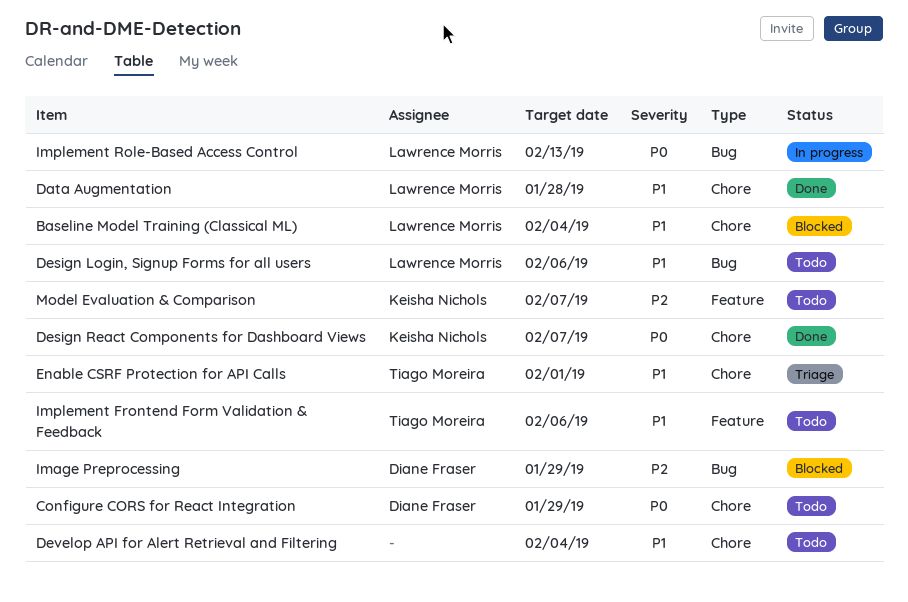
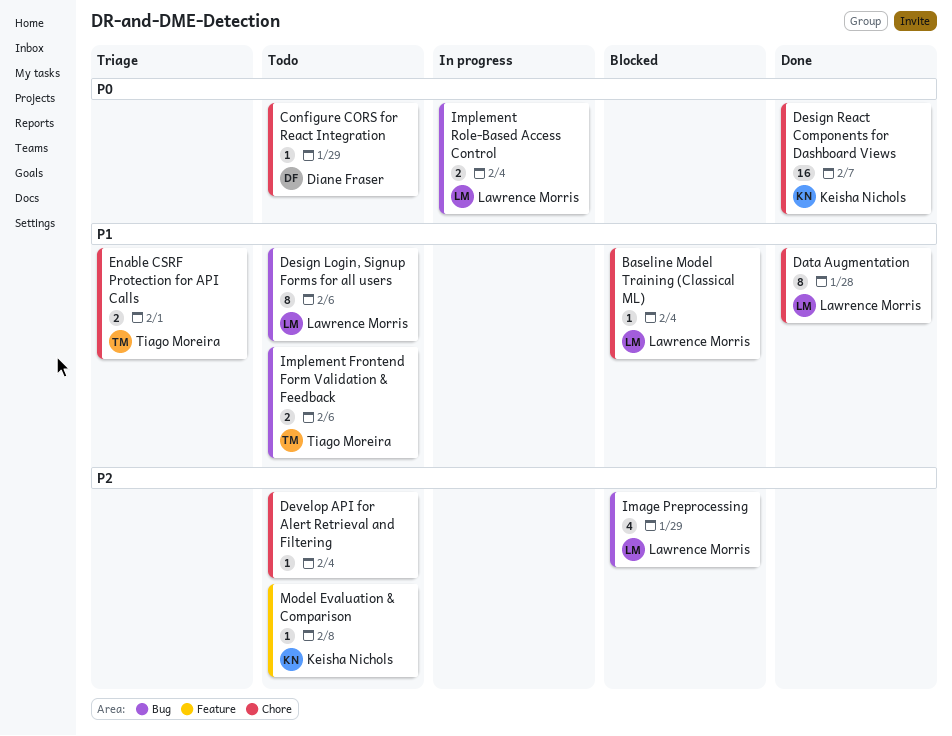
Develop API for Alert Retrieval and Filtering, priority: P1 -> P2
Image Preprocessing, owner: Diane Fraser -> Lawrence Morris
Implement Frontend Form Validation & Feedback, label: Feature -> Bug
Implement Role-Based Access Control, due: Feb 13 -> Feb 4
Model Evaluation & Comparison, due: Feb 7 -> Feb 8

